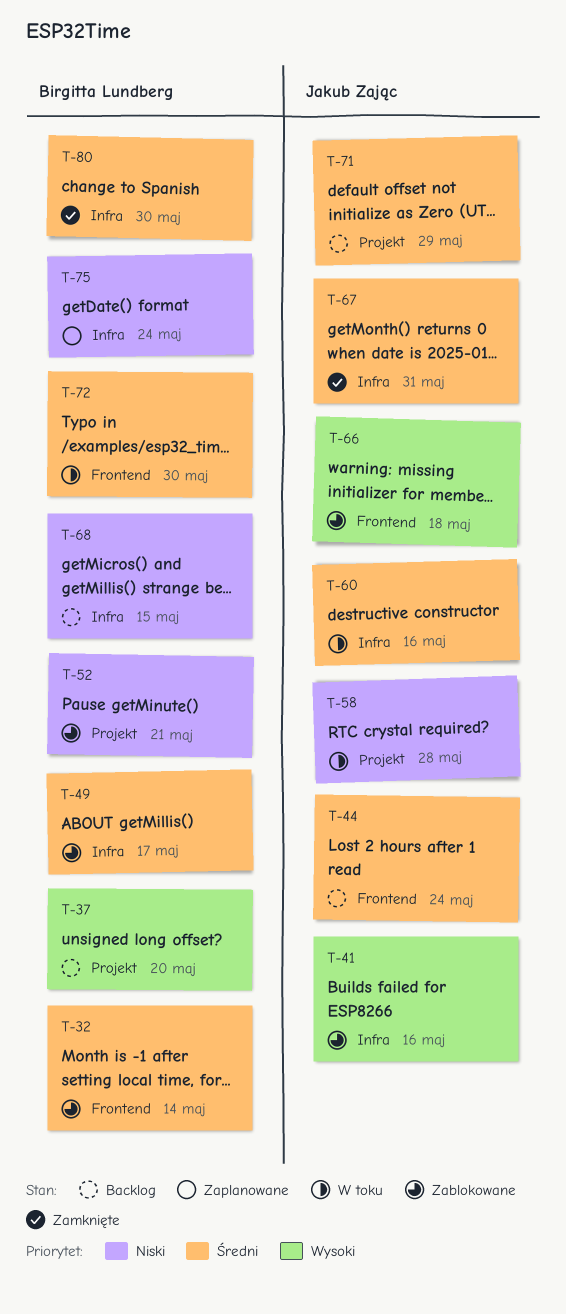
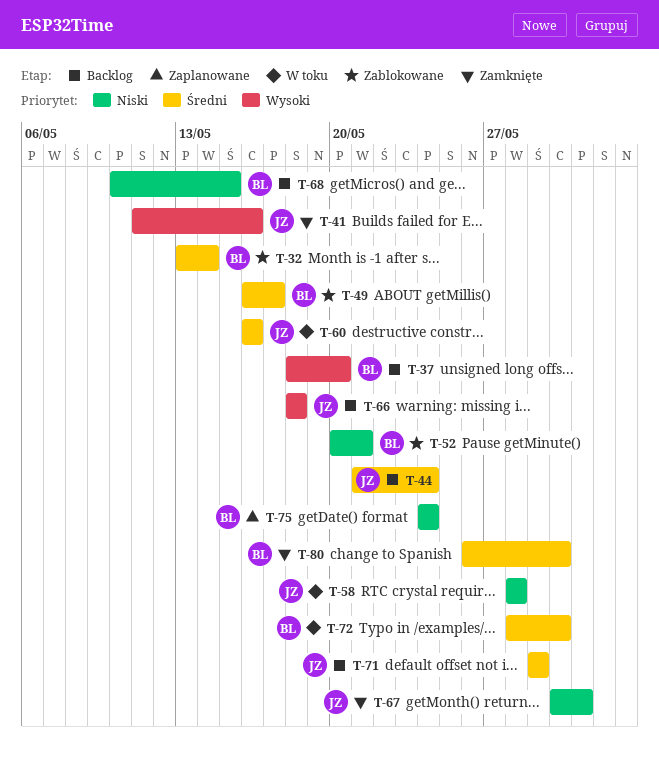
T-41, status: Zablokowane -> Zamknięte
T-66, status: Zablokowane -> Backlog
T-67, priority: Średni -> Niski

